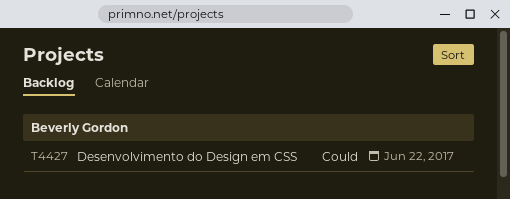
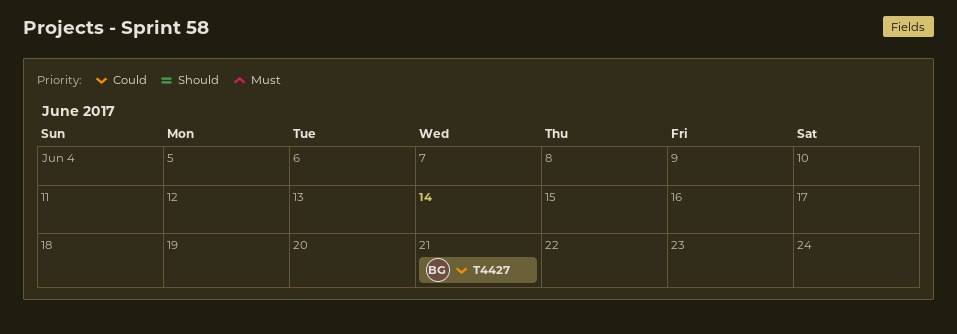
T4427, due: Jun 22 -> Jun 21

